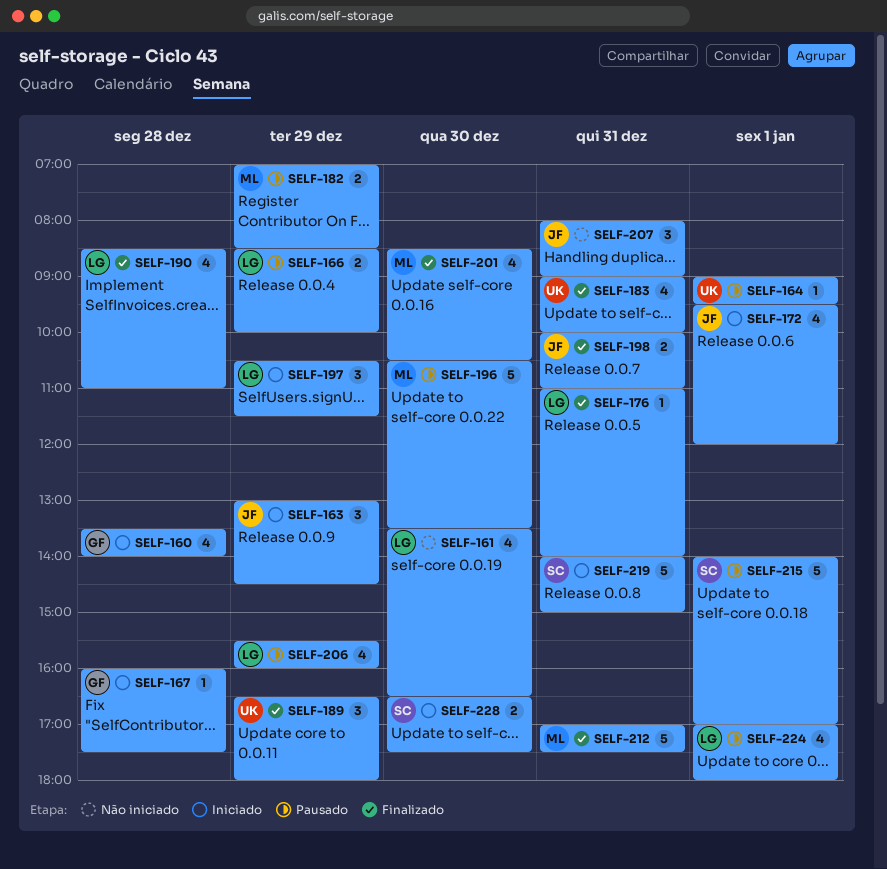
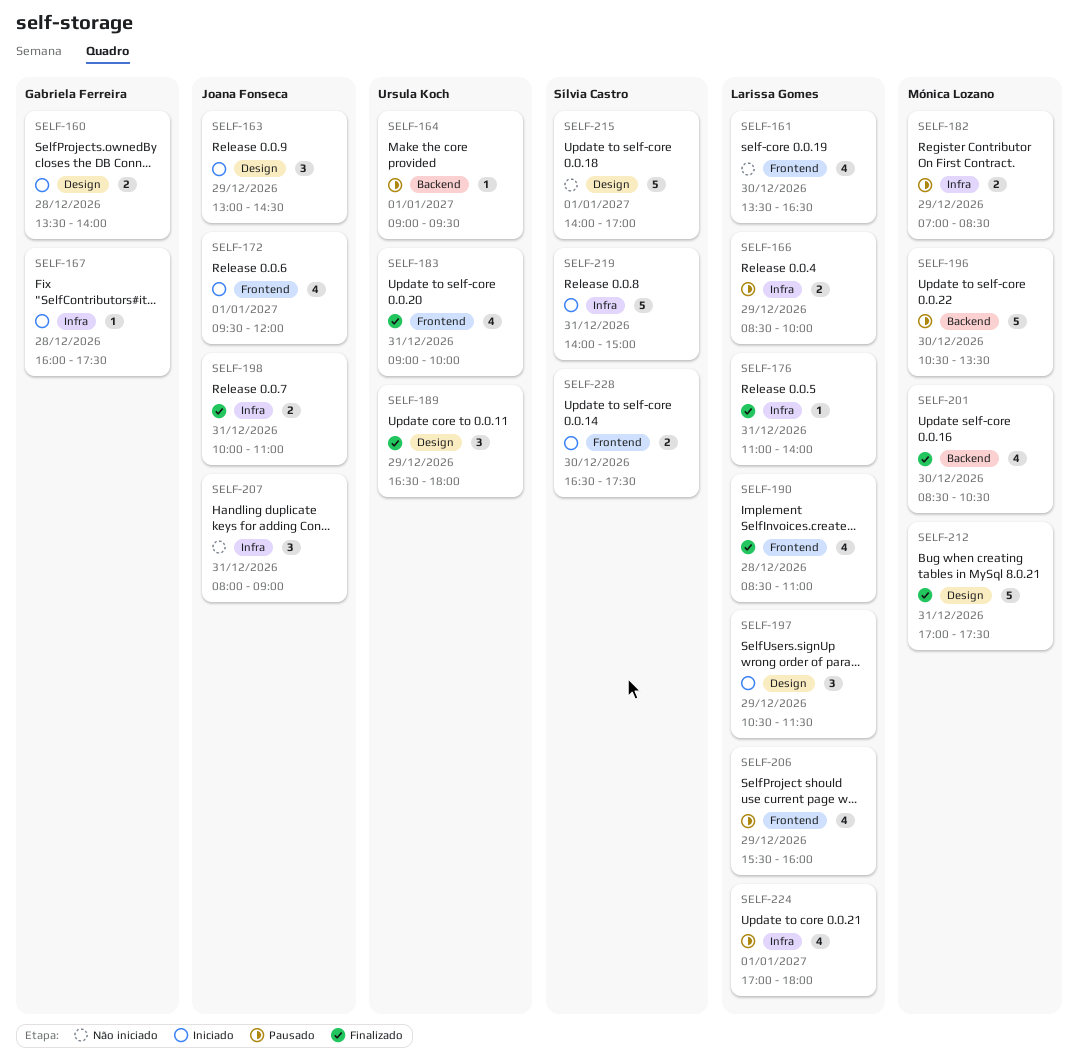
SELF-160, estimate: 4 -> 2
SELF-215, status: Pausado -> Não iniciado

